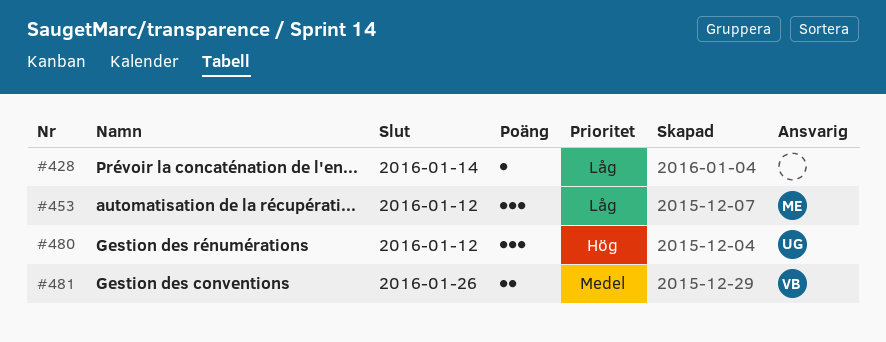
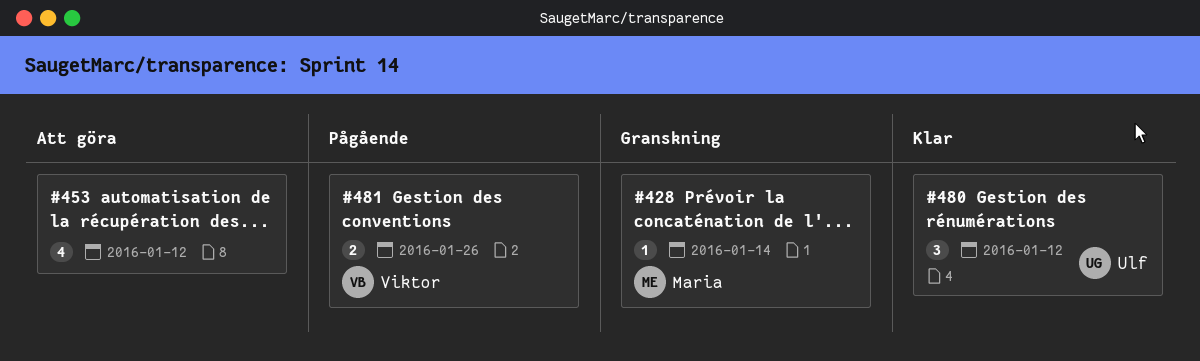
#428, owner: none -> Maria
#453, owner: Maria -> none
#453, estimate: 3 -> 4

